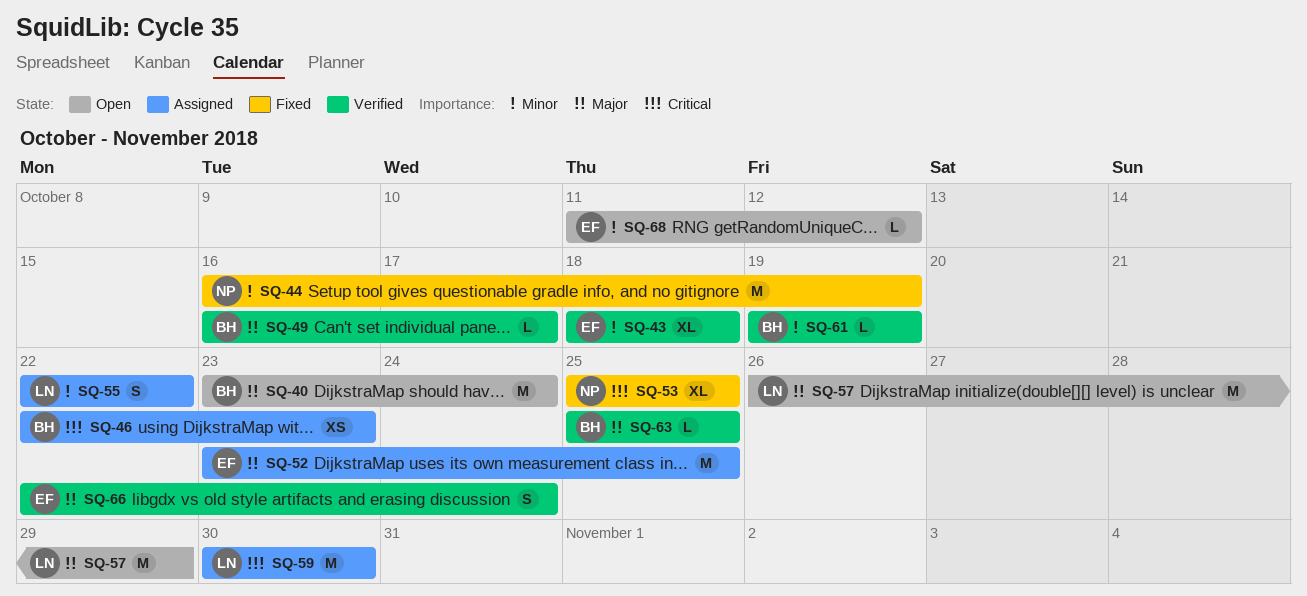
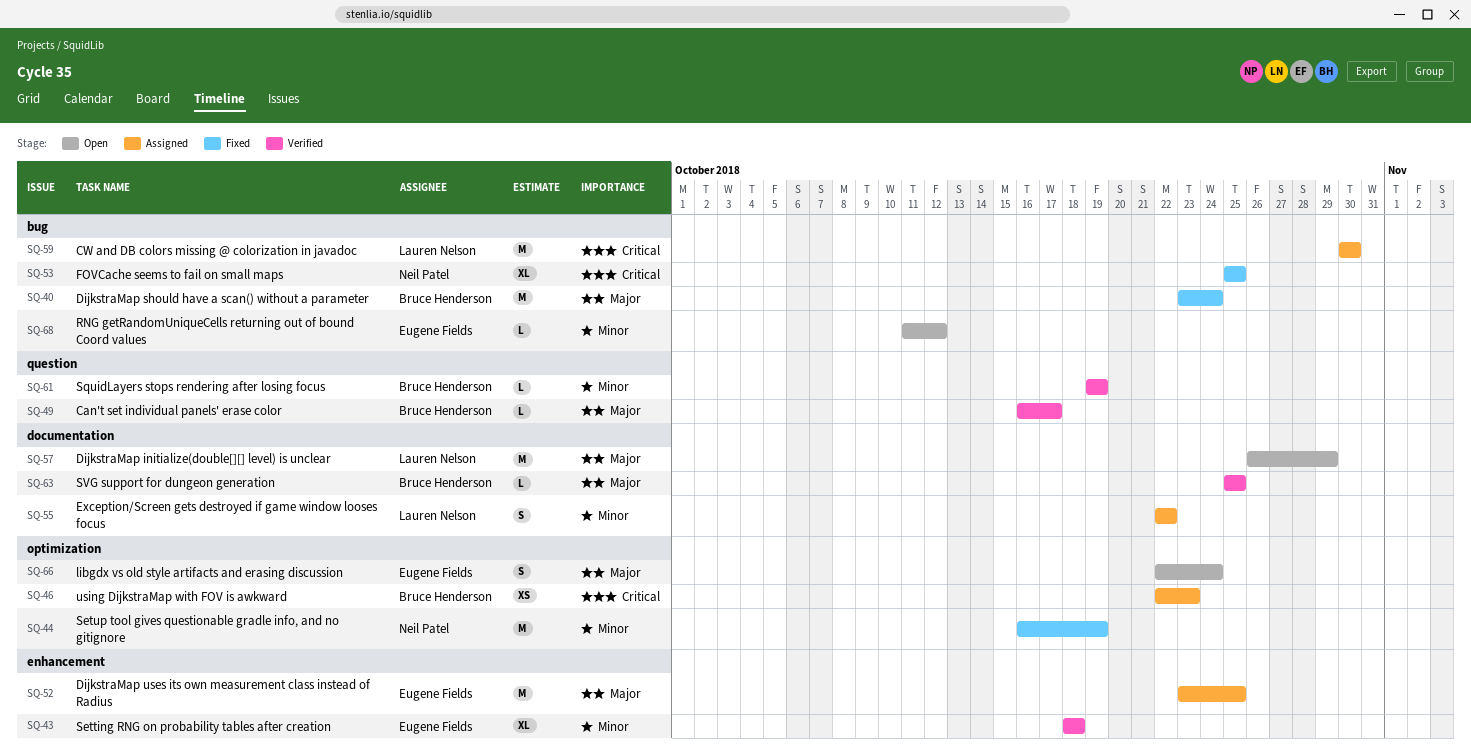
SQ-40, status: Open -> Fixed
SQ-66, status: Verified -> Open

